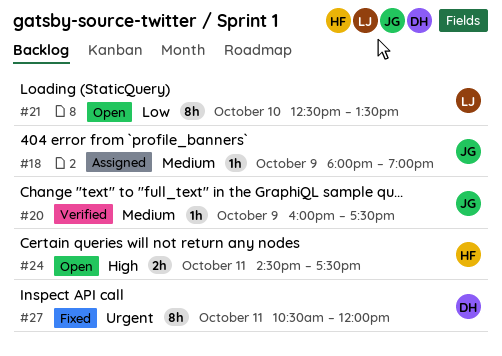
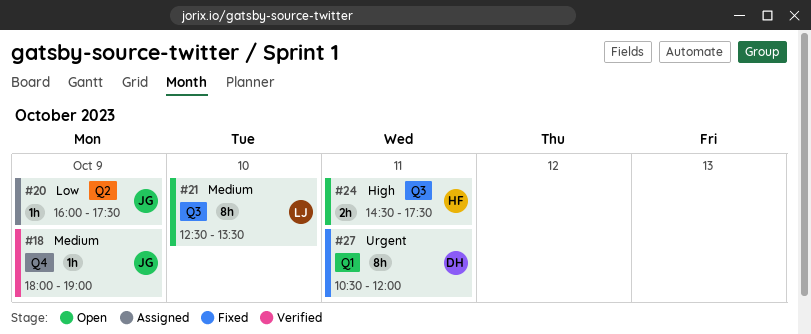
#18, status: Assigned -> Verified
#20, status: Verified -> Assigned
#20, priority: Medium -> Low
#21, priority: Low -> Medium

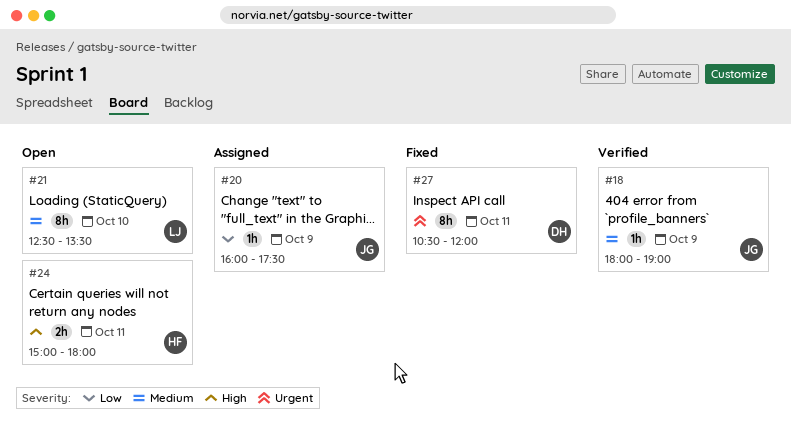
#24, begins: 14:30 -> 15:00
#24, ends: 17:30 -> 18:00

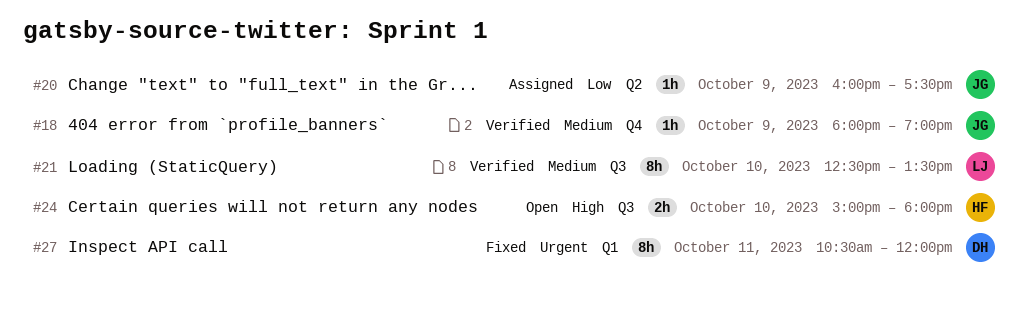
#21, status: Open -> Verified
#24, day: Oct 11 -> Oct 10

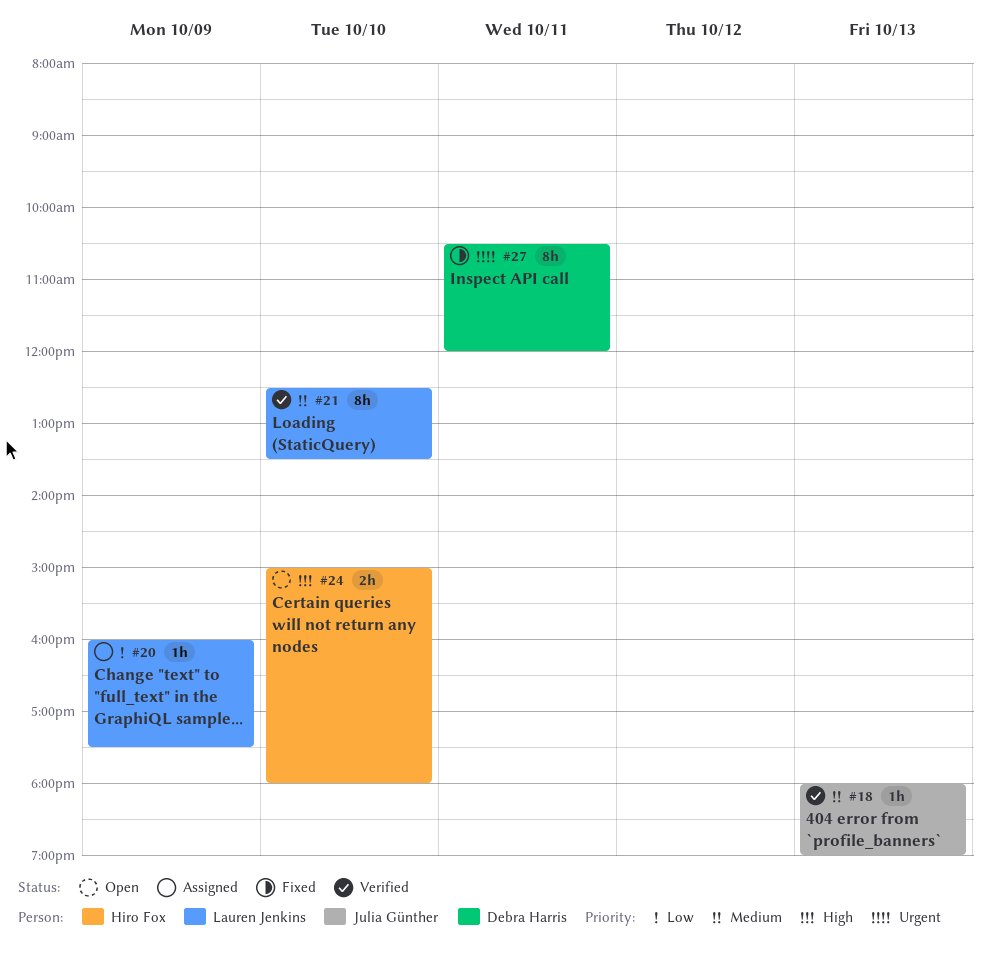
#18, day: Oct 9 -> Oct 13
#20, owner: Julia Günther -> Lauren Jenkins

